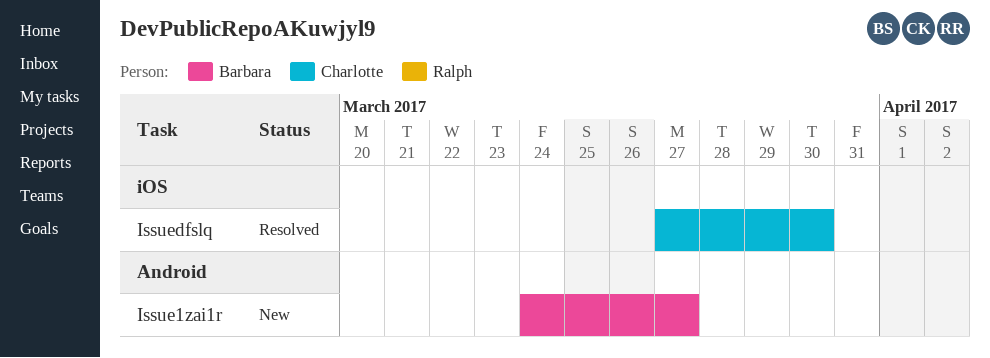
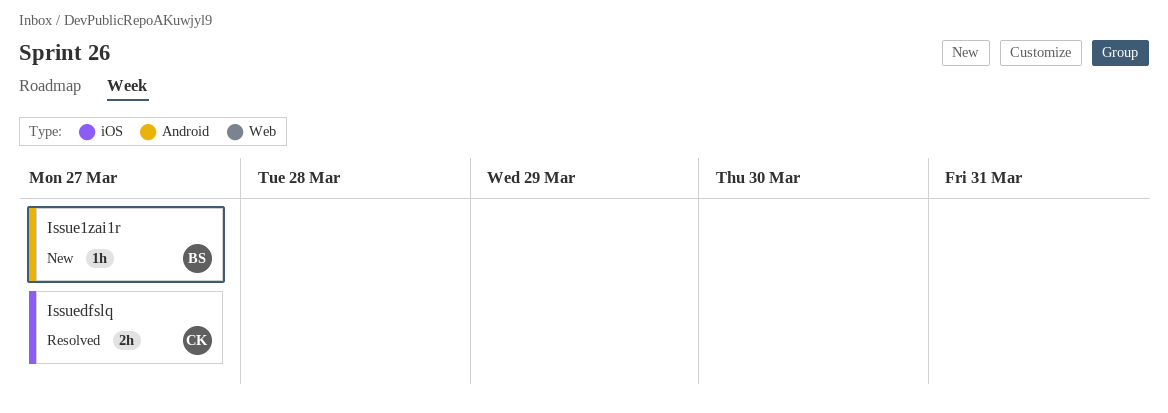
Issuedfslq, due: Mar 30 -> Mar 27

